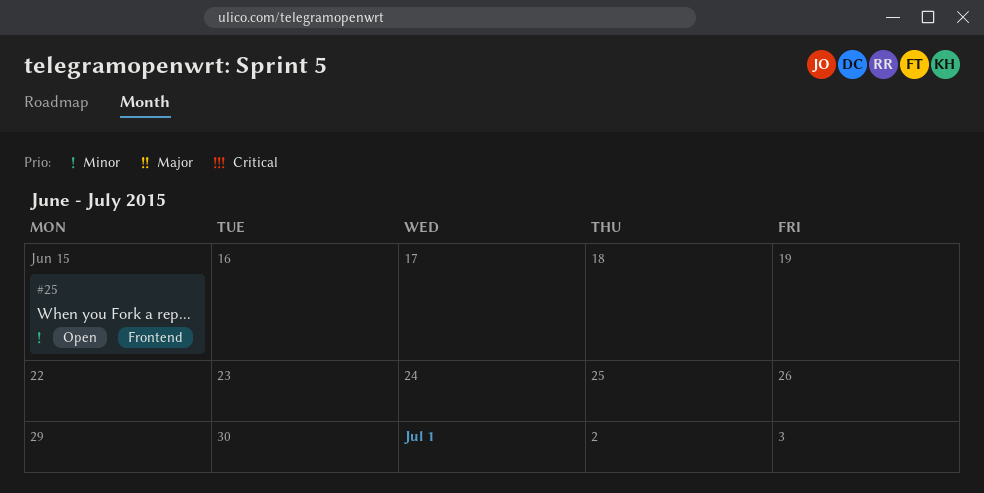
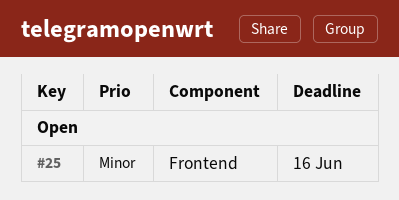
#25, due: Jun 15 -> Jun 16

